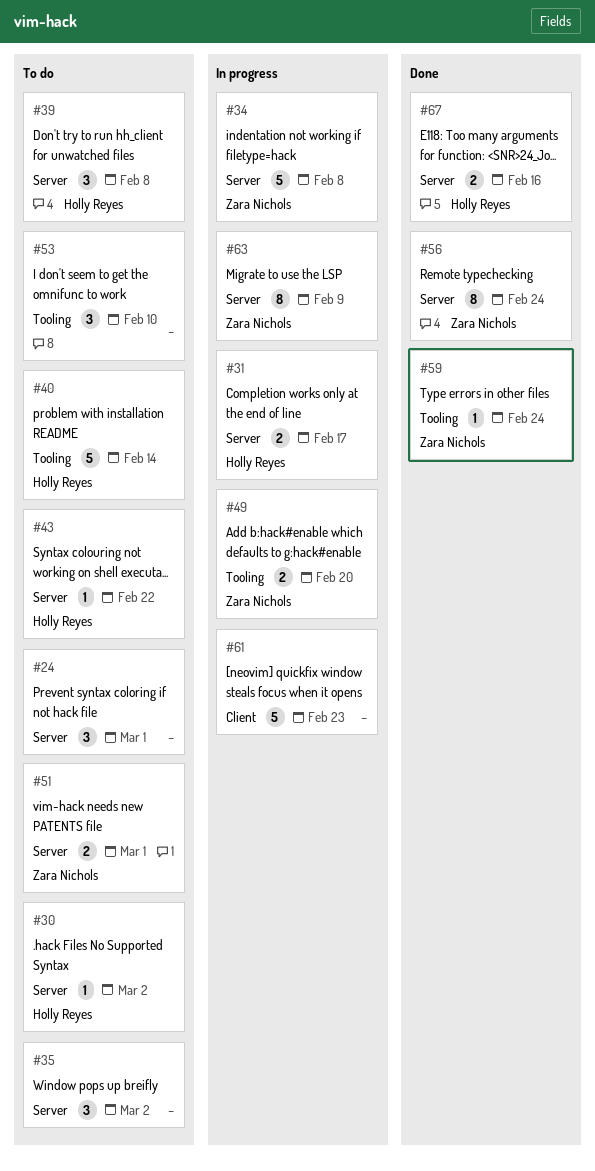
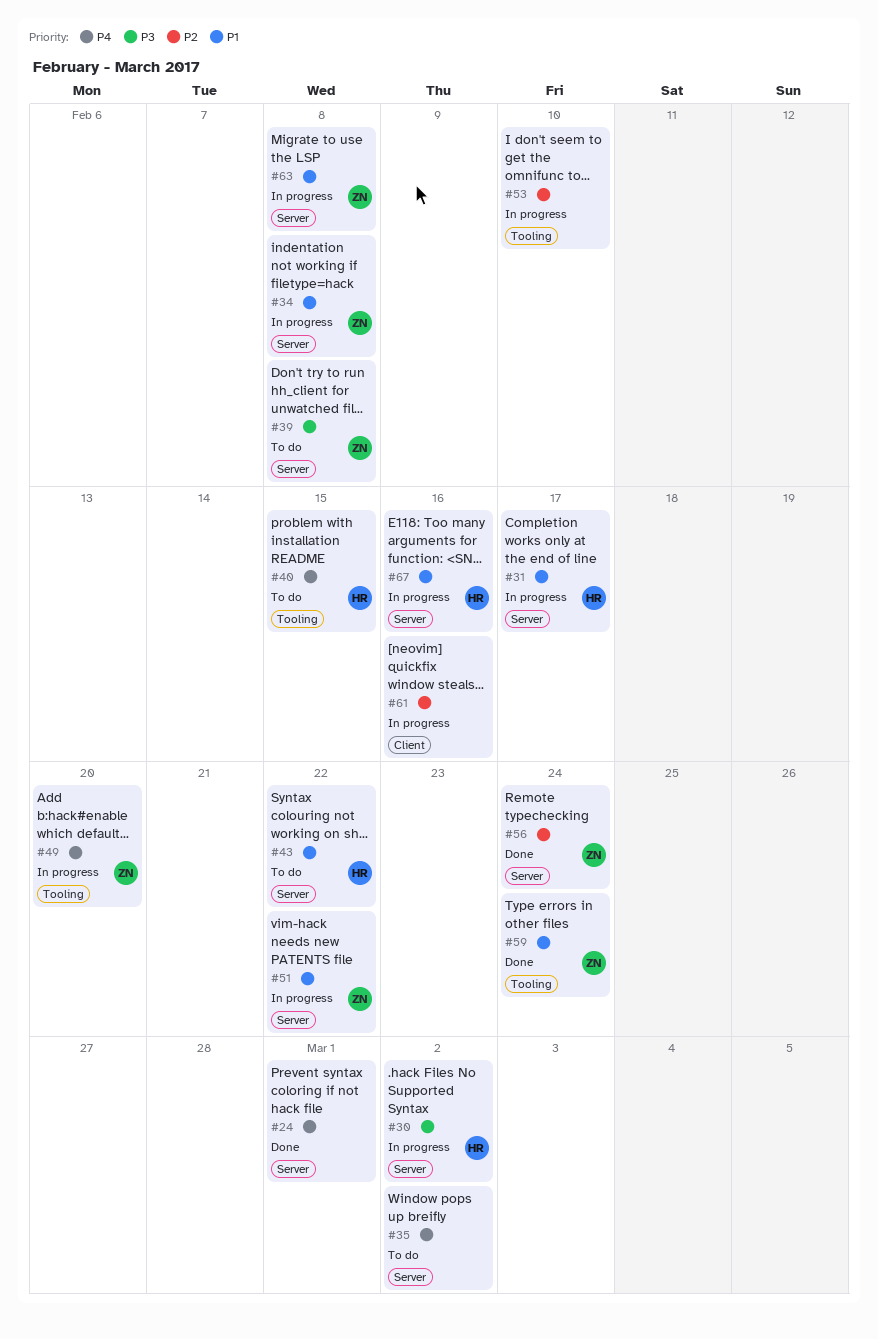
#24, status: To do -> Done
#30, status: To do -> In progress
#39, owner: Holly Reyes -> Zara Nichols
#40, due: Feb 14 -> Feb 15
#51, status: To do -> In progress
#51, due: Mar 1 -> Feb 22
#53, status: To do -> In progress
#61, due: Feb 23 -> Feb 16
#63, due: Feb 9 -> Feb 8
#67, status: Done -> In progress

